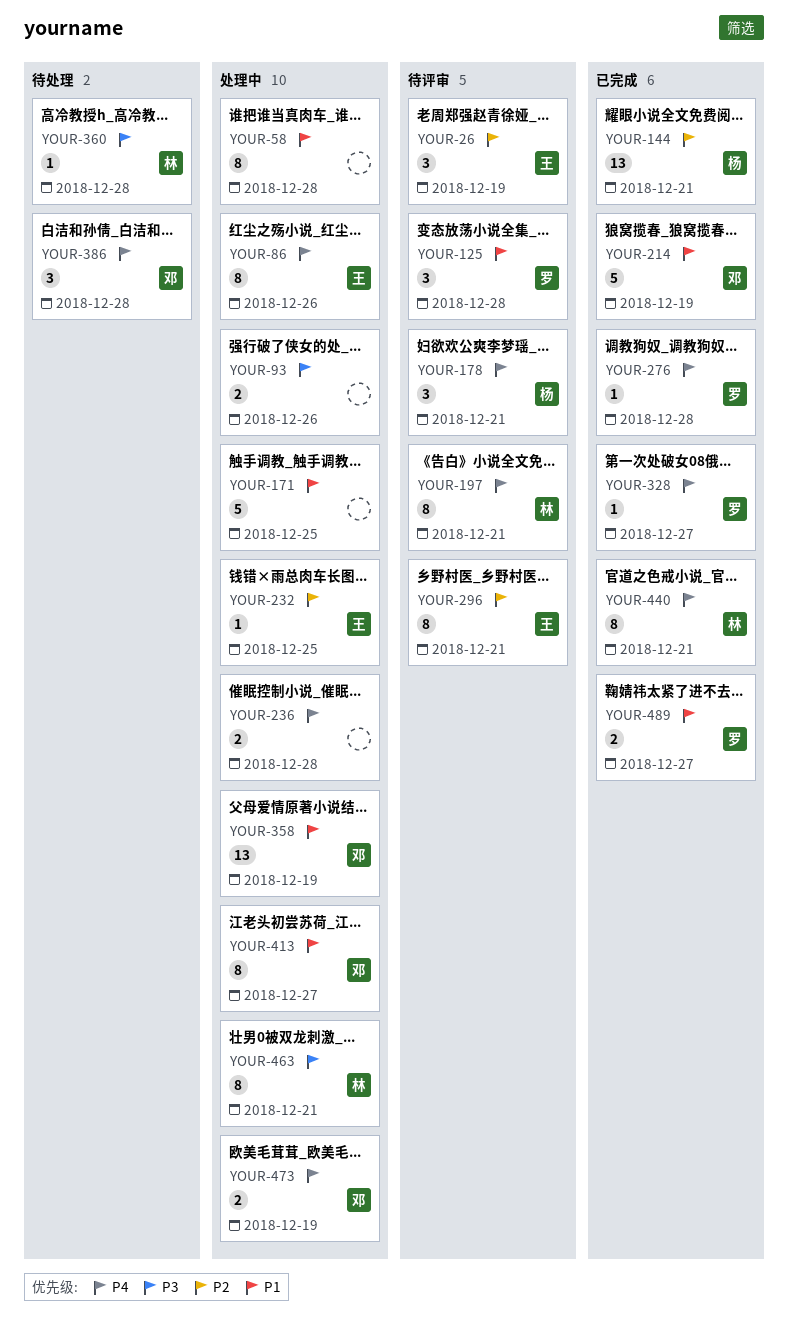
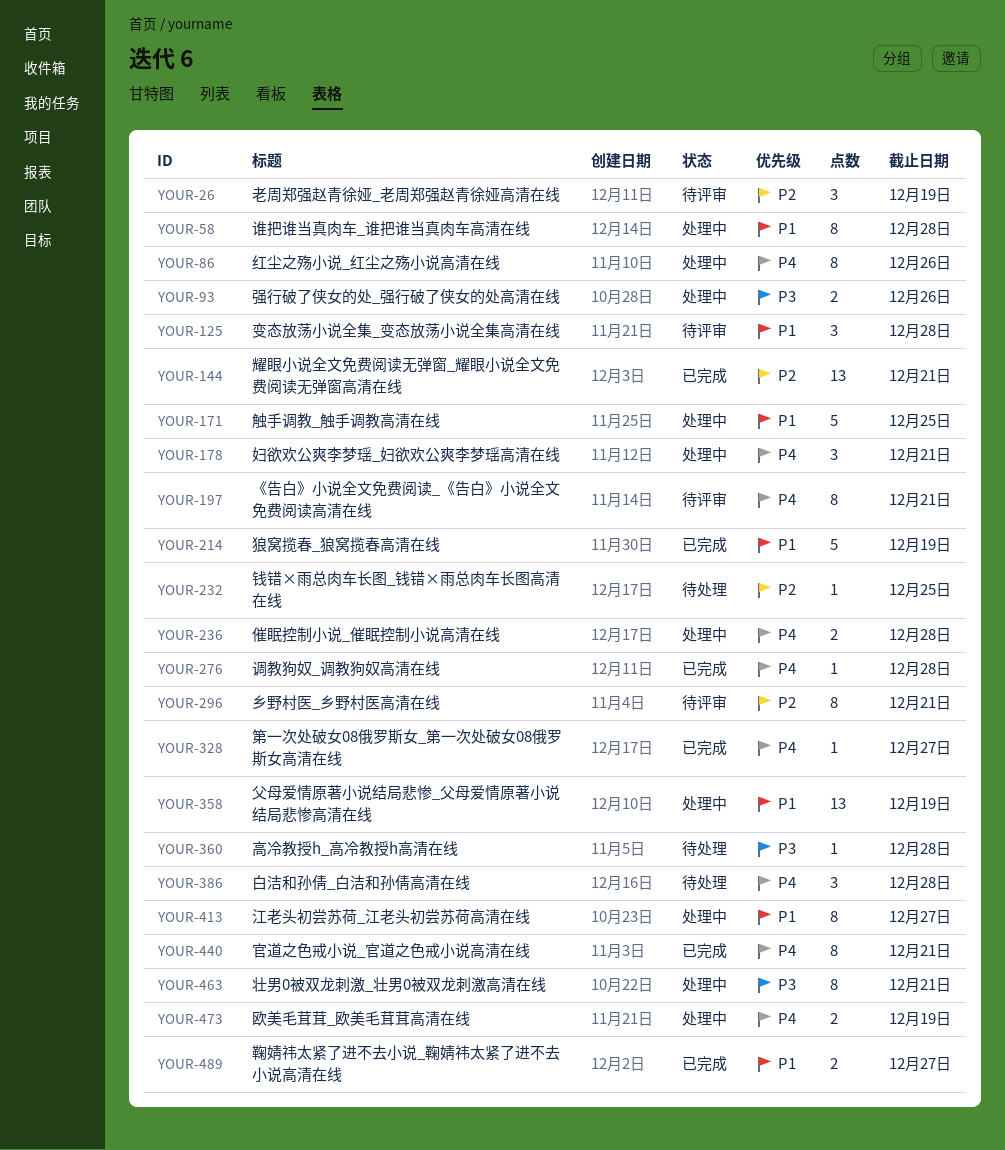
YOUR-178, status: 待评审 -> 处理中
YOUR-232, status: 处理中 -> 待处理

